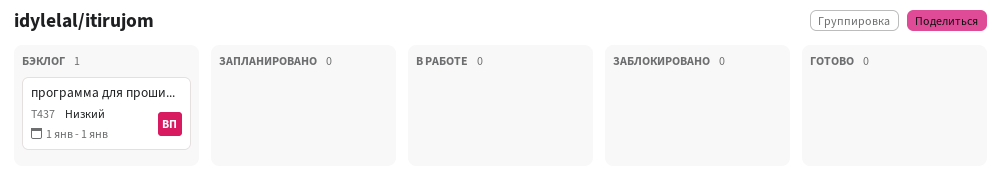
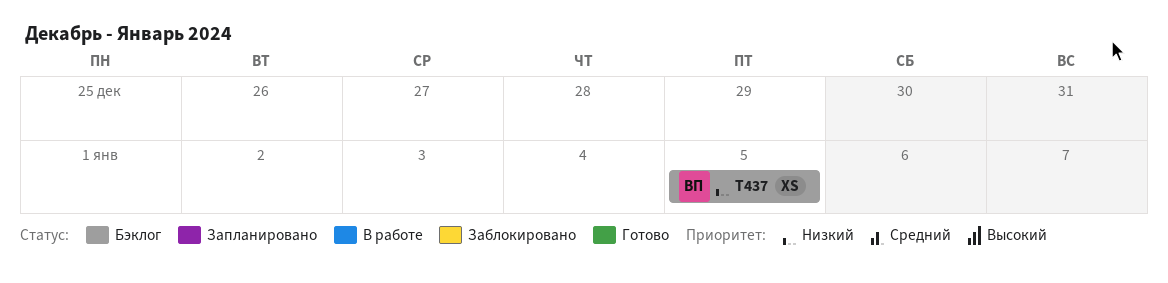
T437, start: Jan 1 -> Jan 5
T437, due: Jan 1 -> Jan 5

